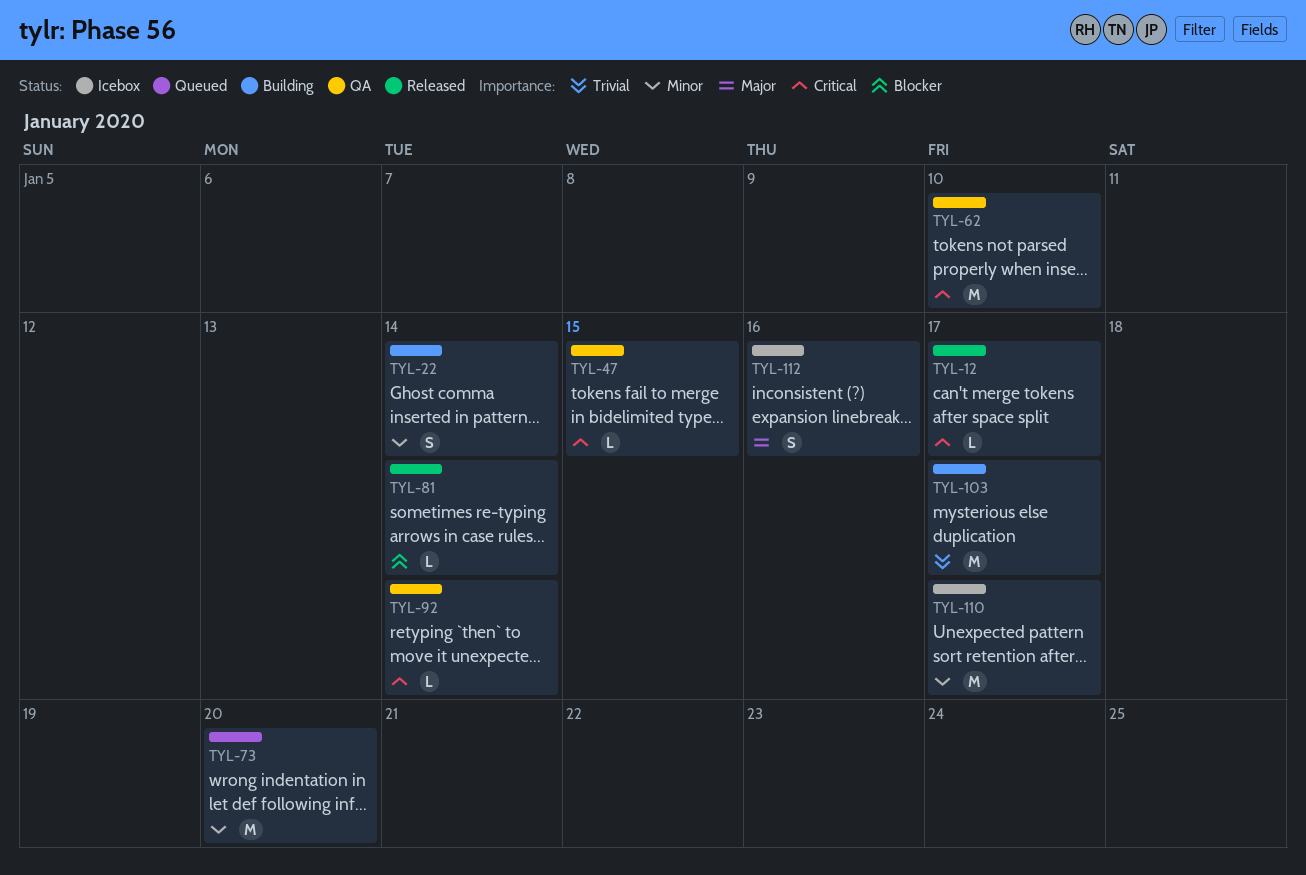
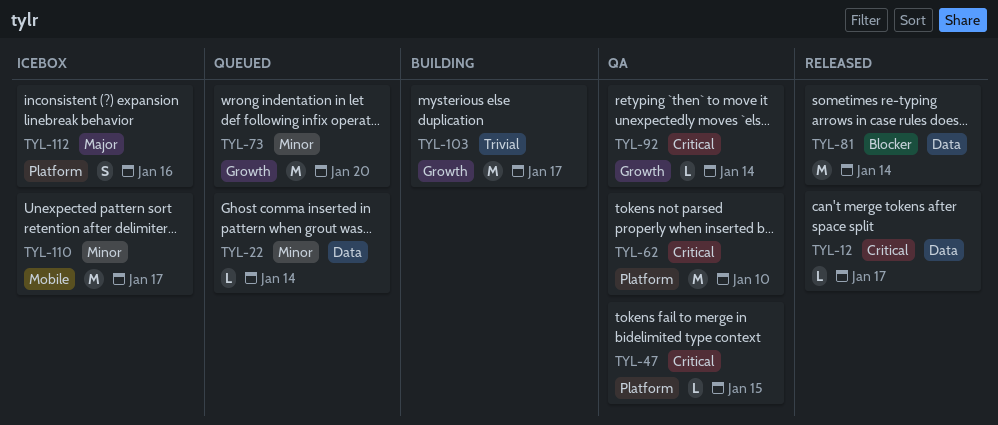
TYL-22, status: Building -> Queued
TYL-22, estimate: S -> L
TYL-81, estimate: L -> M

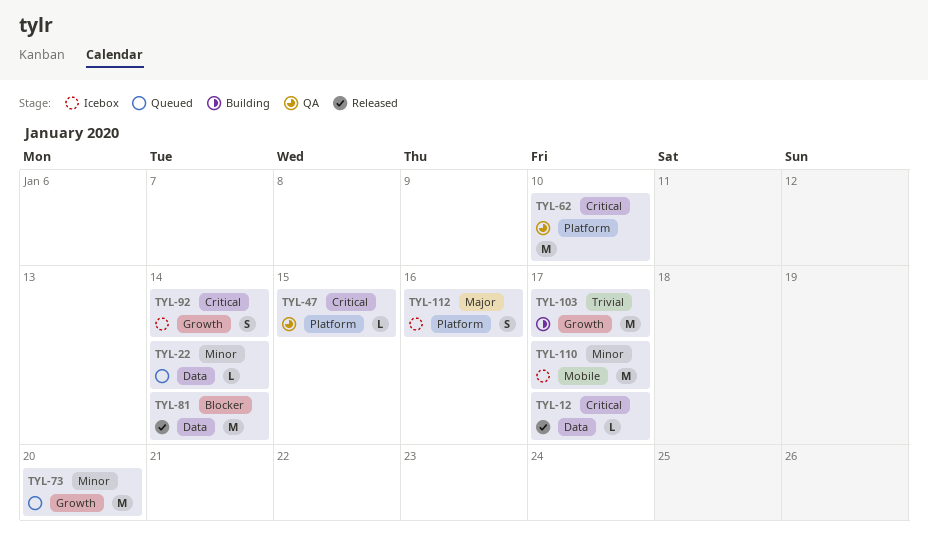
TYL-92, status: QA -> Icebox
TYL-92, estimate: L -> S

